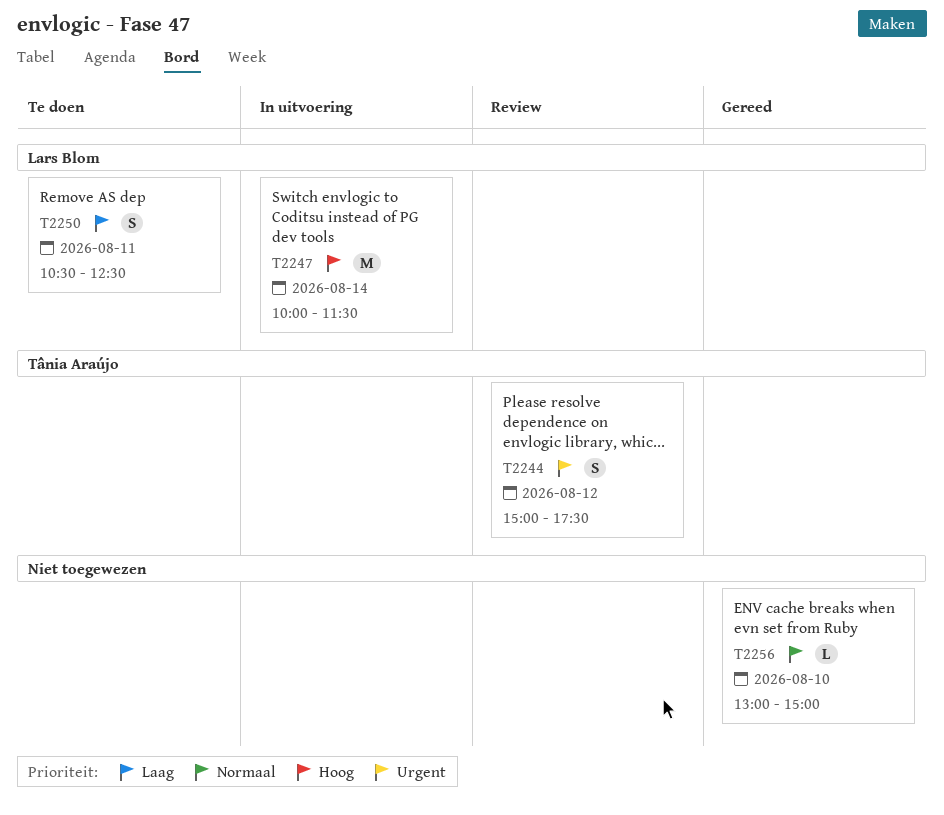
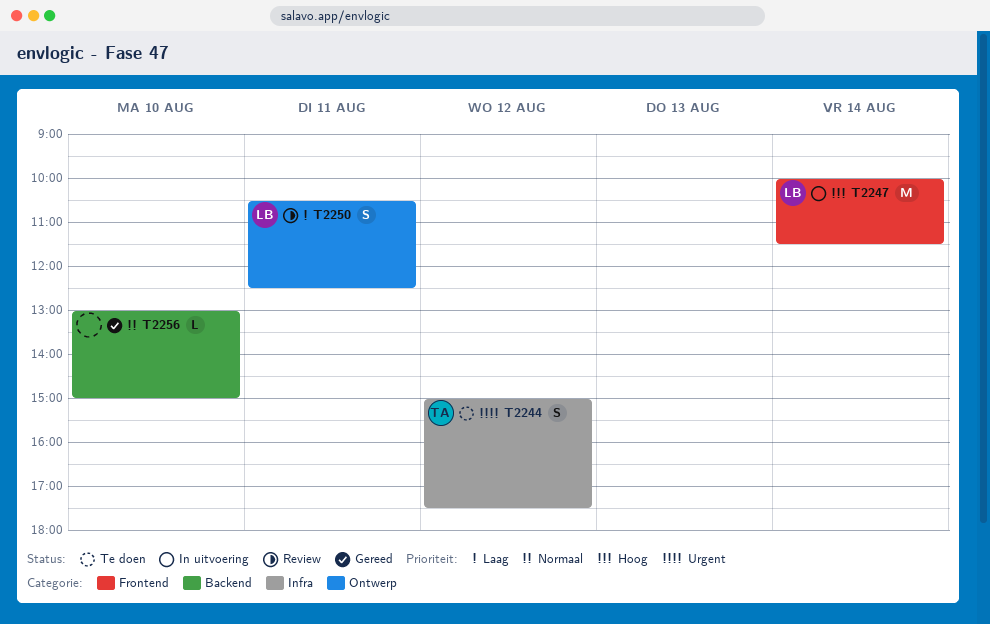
T2244, status: Review -> Te doen
T2250, status: Te doen -> Review

